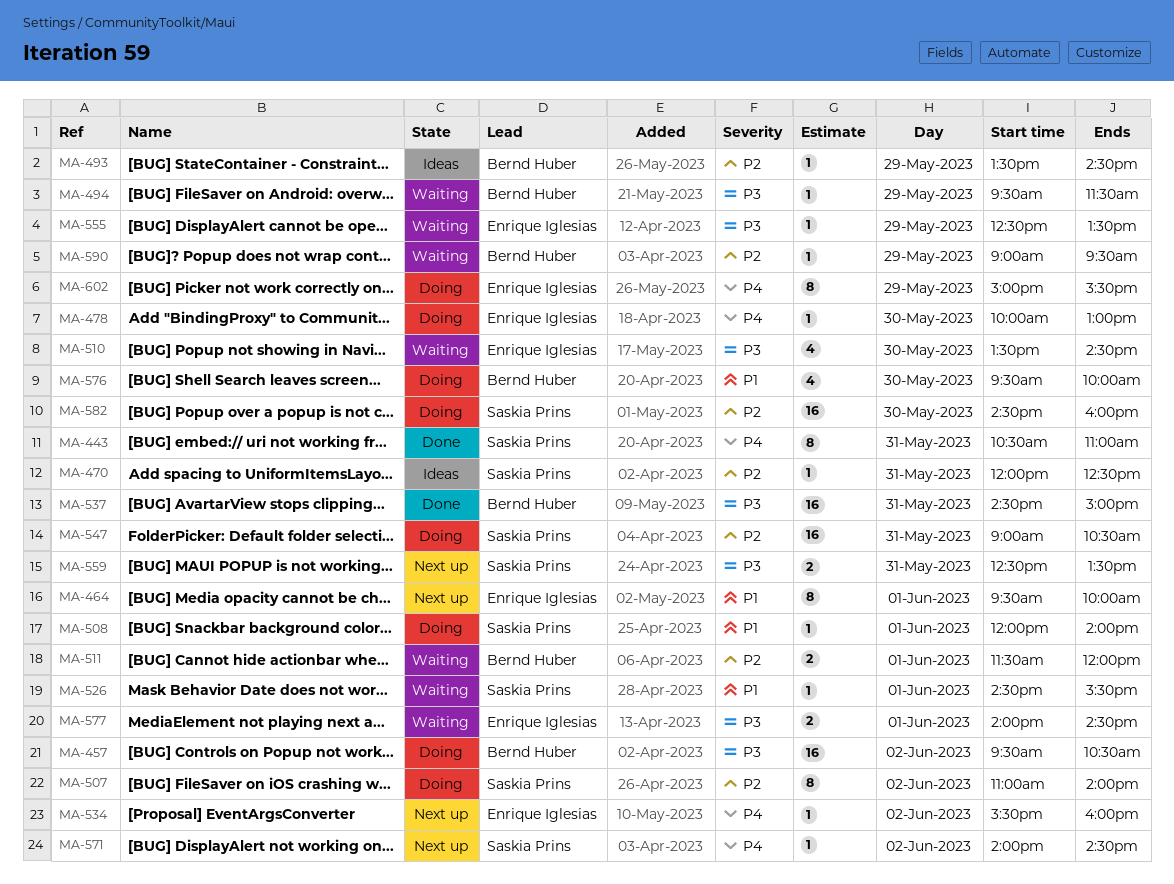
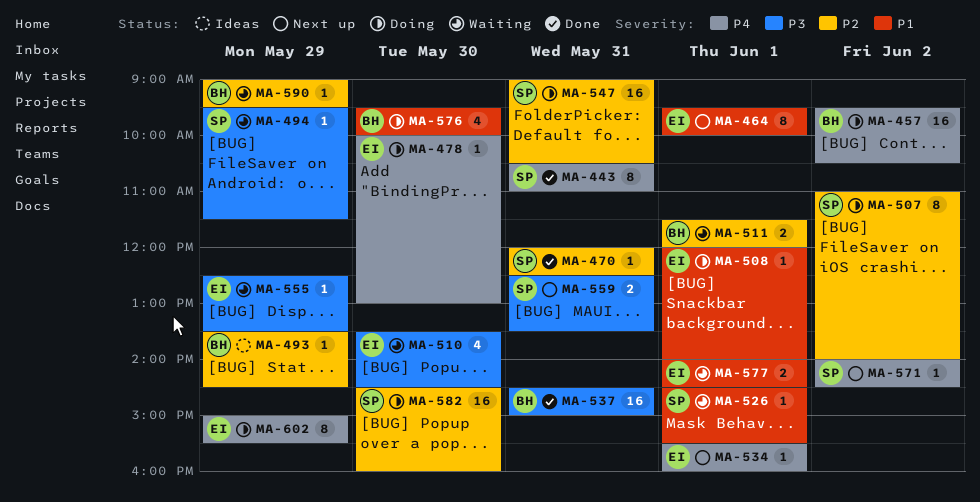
MA-457, priority: P3 -> P4
MA-470, status: Ideas -> Done
MA-494, owner: Bernd Huber -> Saskia Prins
MA-508, owner: Saskia Prins -> Enrique Iglesias
MA-534, day: Jun 2 -> Jun 1
MA-577, priority: P3 -> P1

